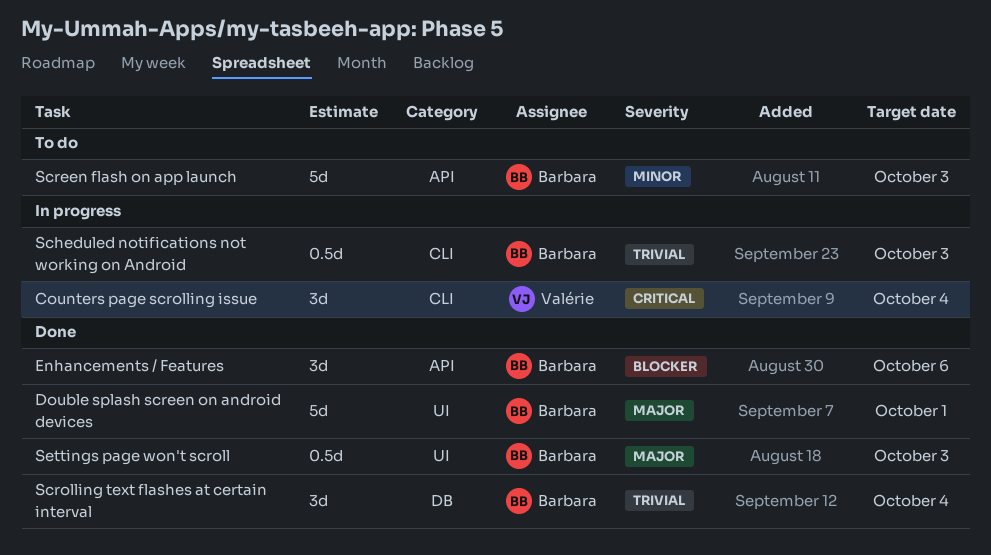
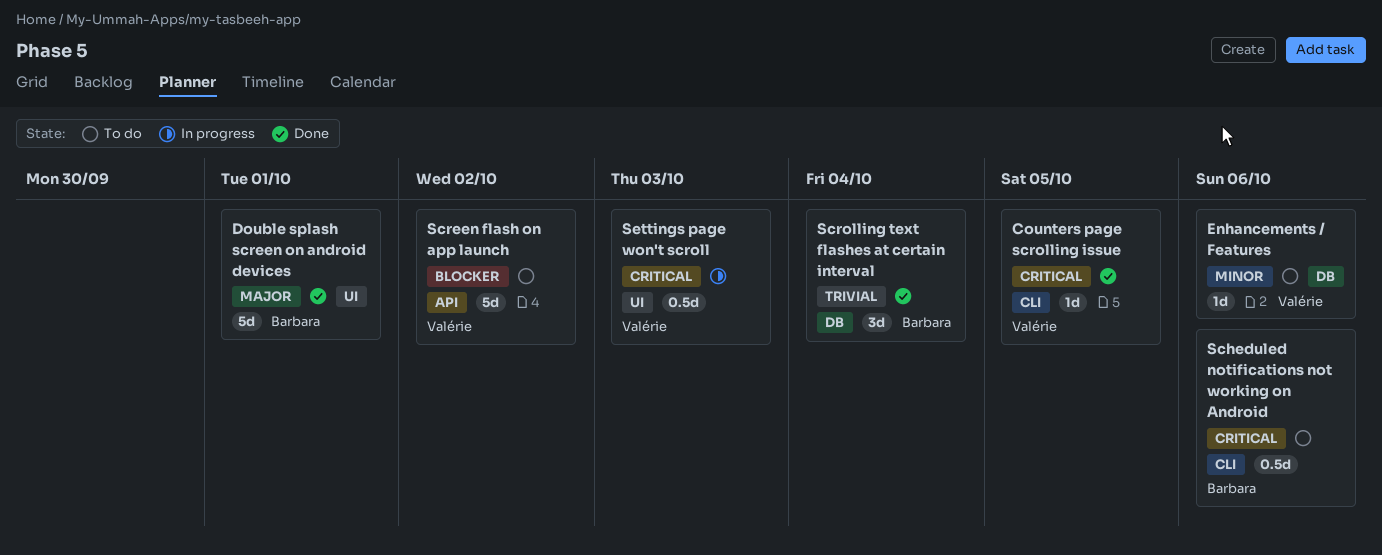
Counters page scrolling issue, status: In progress -> Done
Counters page scrolling issue, estimate: 3d -> 1d
Counters page scrolling issue, due: Oct 4 -> Oct 5
Enhancements / Features, status: Done -> To do
Enhancements / Features, owner: Barbara -> Valérie
Enhancements / Features, priority: Blocker -> Minor
Enhancements / Features, label: API -> DB
Enhancements / Features, estimate: 3d -> 1d
Scheduled notifications not working on Android, status: In progress -> To do
Scheduled notifications not working on Android, priority: Trivial -> Critical
Scheduled notifications not working on Android, due: Oct 3 -> Oct 6
Screen flash on app launch, owner: Barbara -> Valérie
Screen flash on app launch, priority: Minor -> Blocker
Screen flash on app launch, due: Oct 3 -> Oct 2
Settings page won't scroll, status: Done -> In progress
Settings page won't scroll, owner: Barbara -> Valérie
Settings page won't scroll, priority: Major -> Critical

